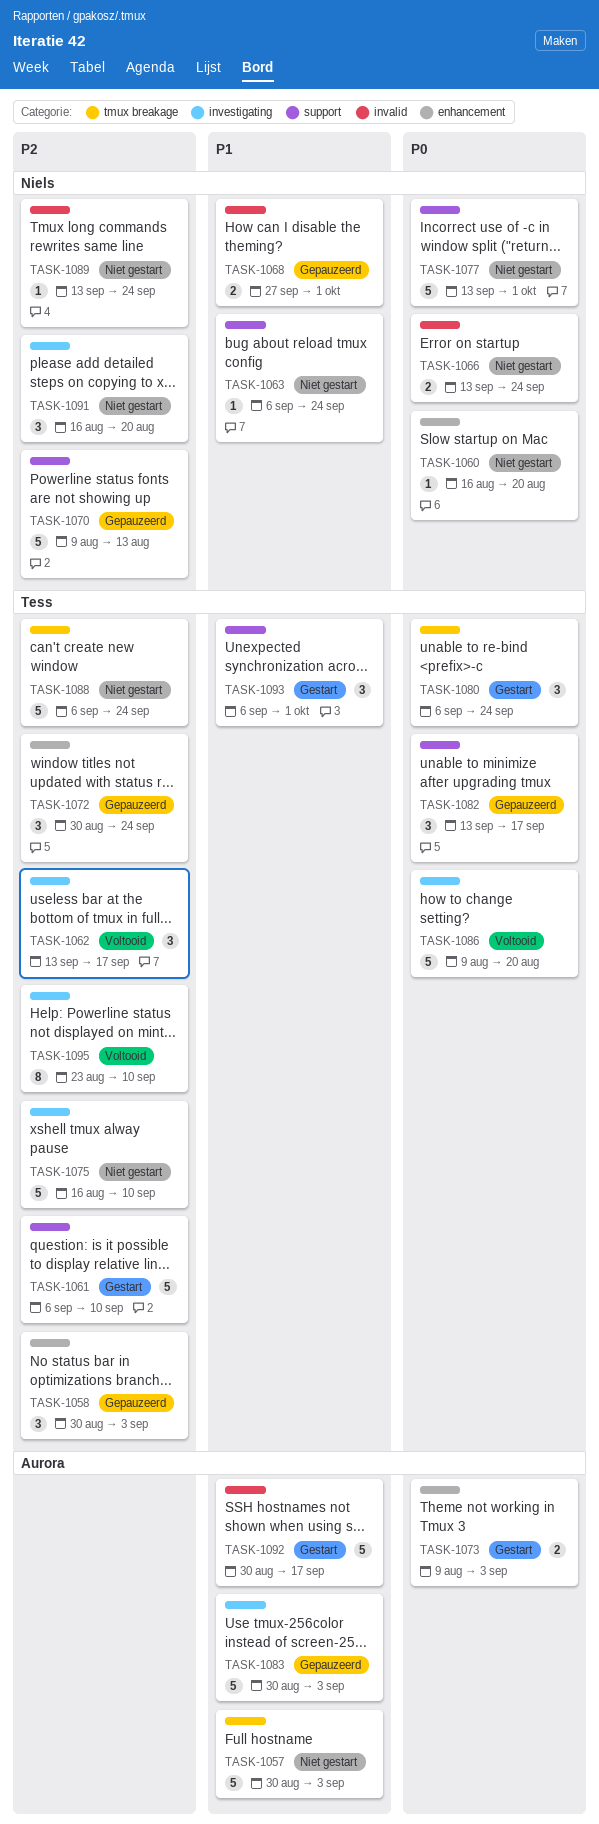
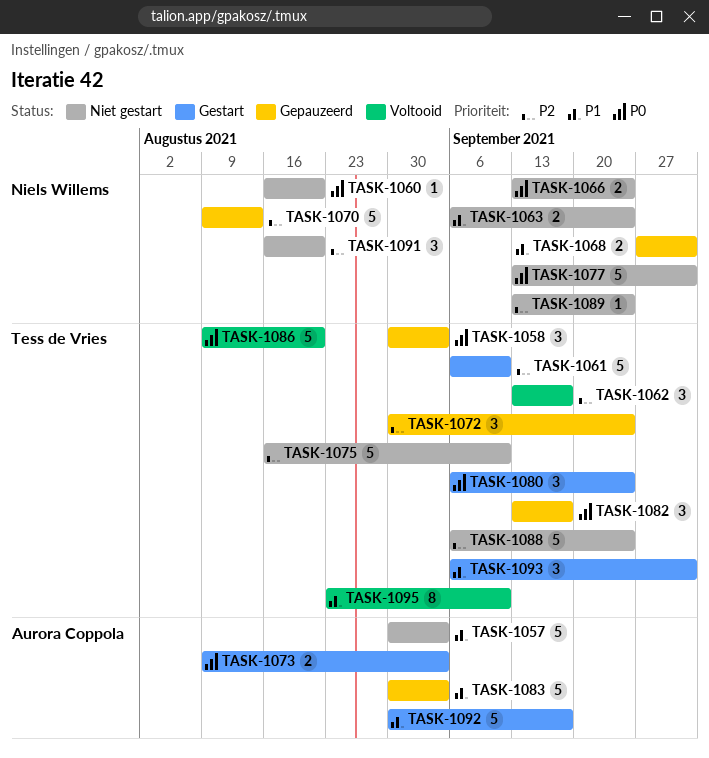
TASK-1058, priority: P2 -> P0
TASK-1063, estimate: 1 -> 2
TASK-1095, priority: P2 -> P1

